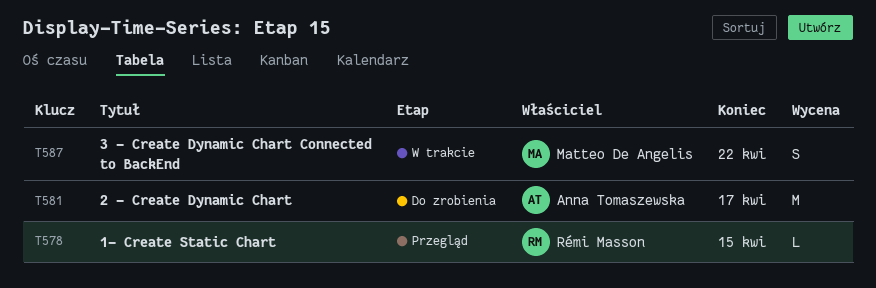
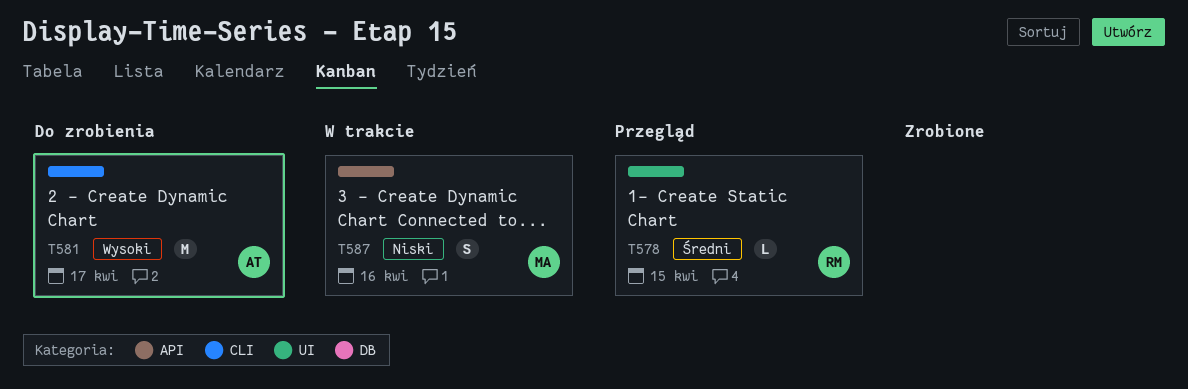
T587, due: Apr 22 -> Apr 16

